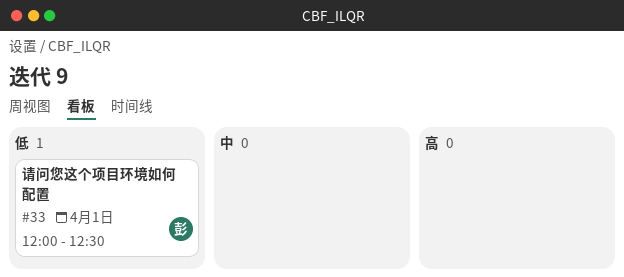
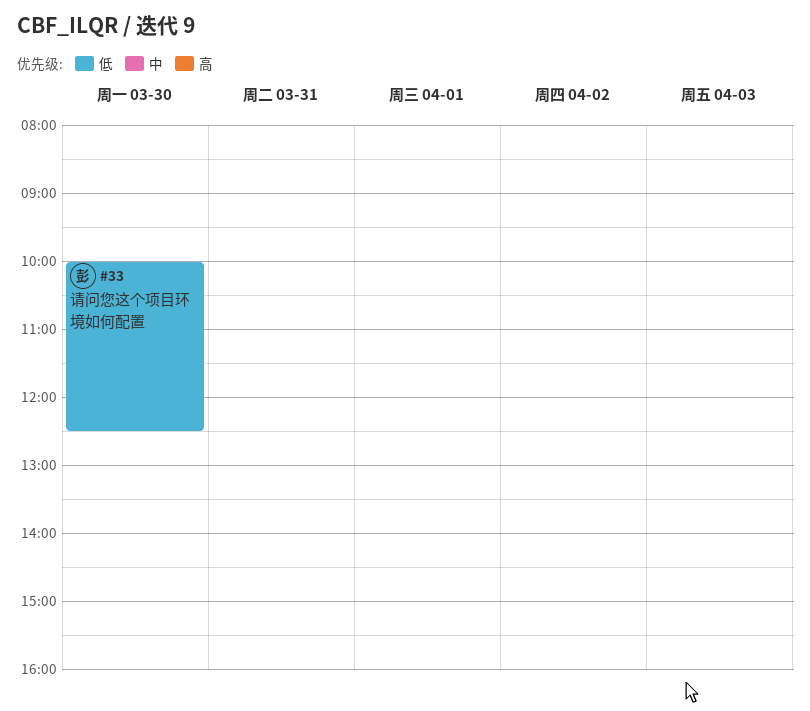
#33, day: Apr 1 -> Mar 30
#33, begins: 12:00 -> 10:00

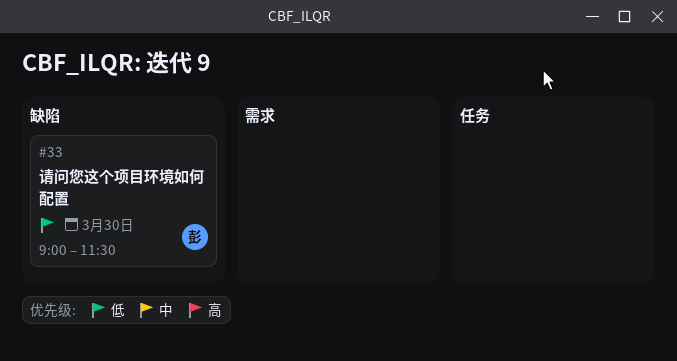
#33, begins: 10:00 -> 09:00
#33, ends: 12:30 -> 11:30

